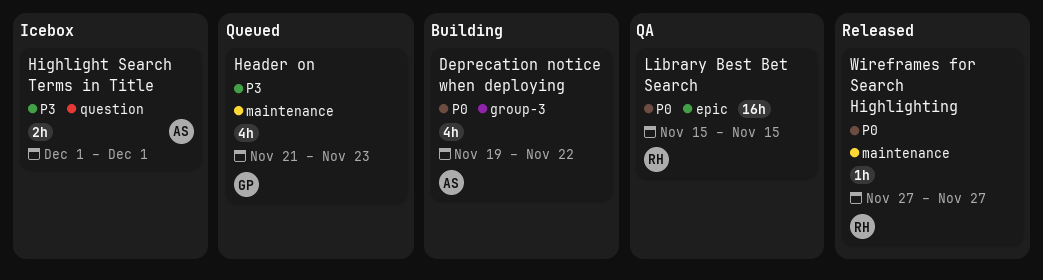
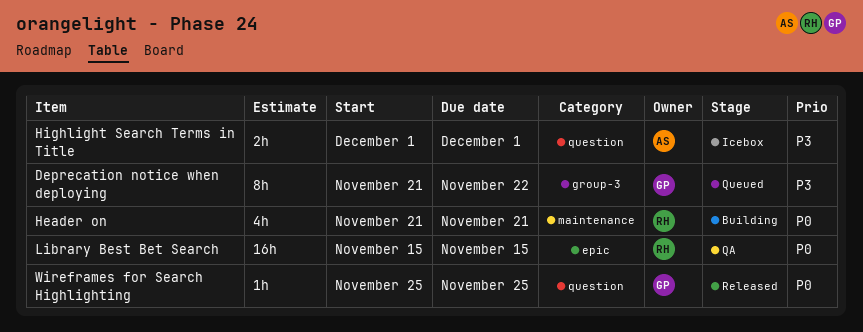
Deprecation notice when deploying, status: Building -> Queued
Deprecation notice when deploying, owner: AS -> GP
Deprecation notice when deploying, priority: P0 -> P3
Deprecation notice when deploying, estimate: 4h -> 8h
Deprecation notice when deploying, start: Nov 19 -> Nov 21
Header on, status: Queued -> Building
Header on, owner: GP -> RH
Header on, priority: P3 -> P0
Header on, due: Nov 23 -> Nov 21
Wireframes for Search Highlighting, owner: RH -> GP
Wireframes for Search Highlighting, label: maintenance -> question
Wireframes for Search Highlighting, start: Nov 27 -> Nov 25
Wireframes for Search Highlighting, due: Nov 27 -> Nov 25

